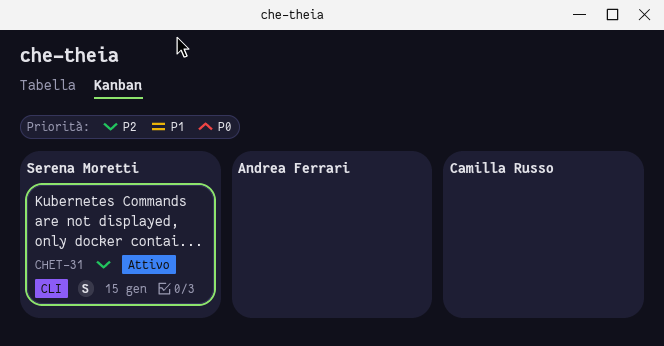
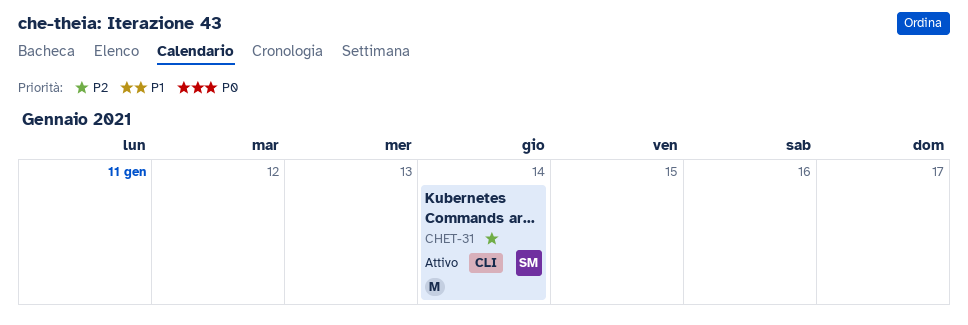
CHET-31, estimate: S -> M
CHET-31, due: Jan 15 -> Jan 14

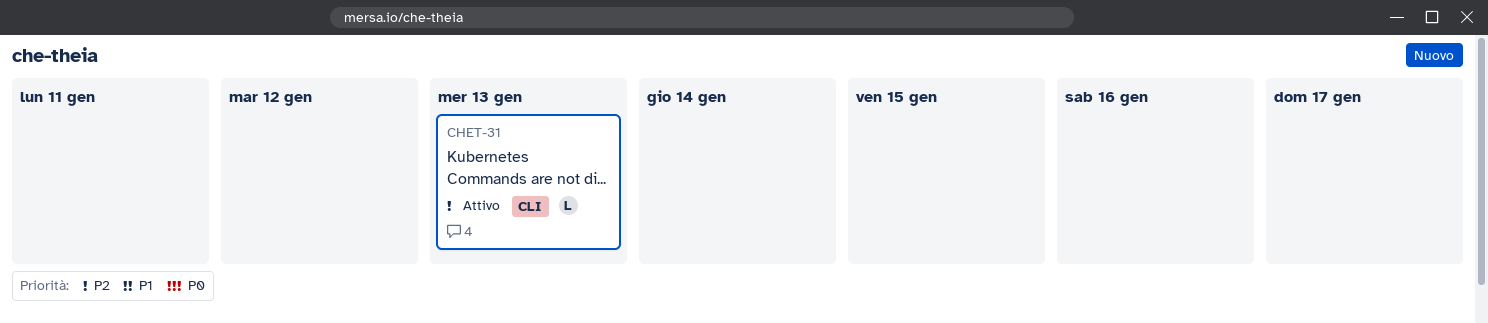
CHET-31, estimate: M -> L
CHET-31, due: Jan 14 -> Jan 13

